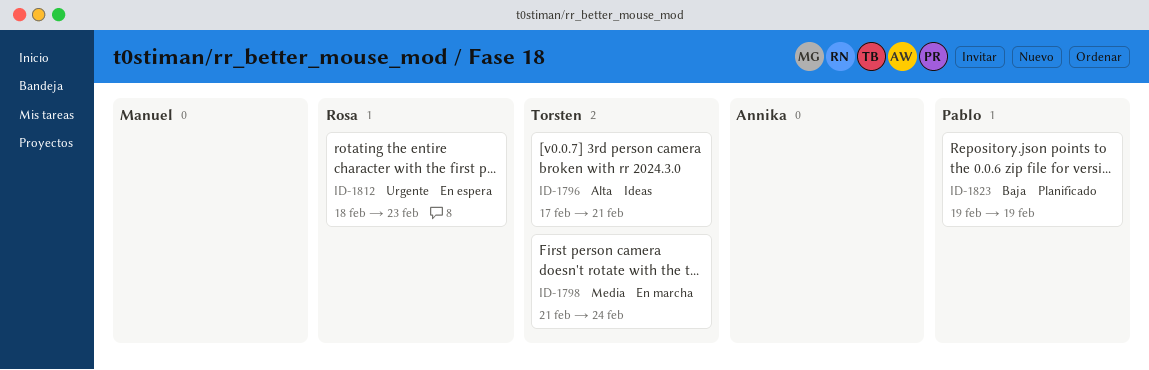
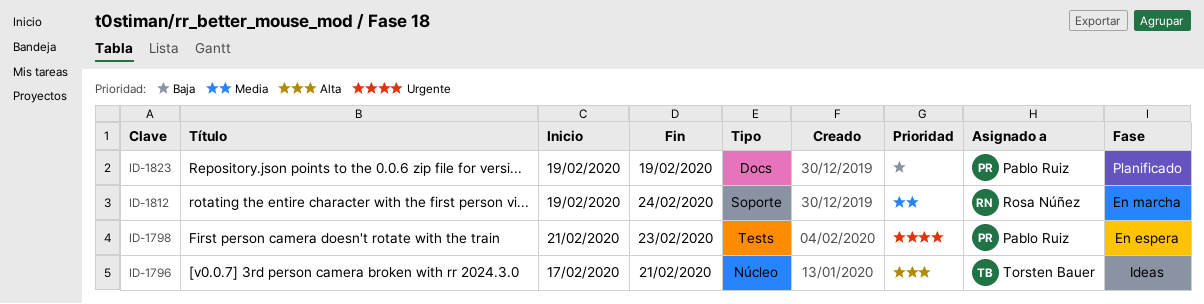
ID-1798, status: En marcha -> En espera
ID-1798, owner: Torsten Bauer -> Pablo Ruiz
ID-1798, priority: Media -> Urgente
ID-1798, due: Feb 24 -> Feb 23
ID-1812, status: En espera -> En marcha
ID-1812, priority: Urgente -> Media
ID-1812, start: Feb 18 -> Feb 19
ID-1812, due: Feb 23 -> Feb 24

